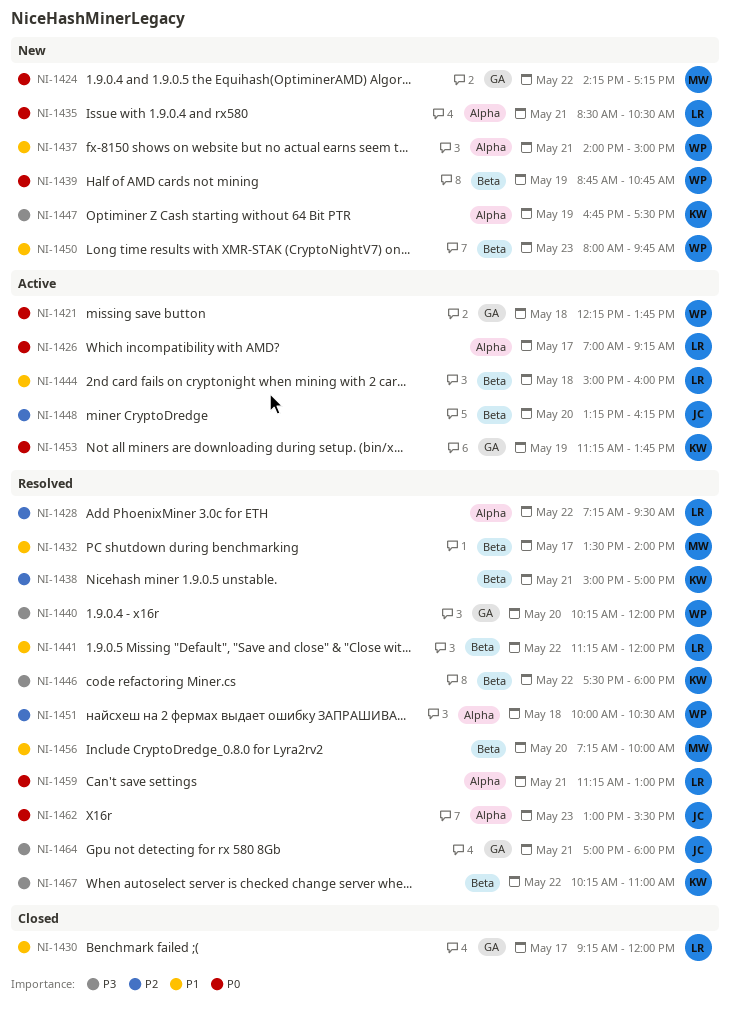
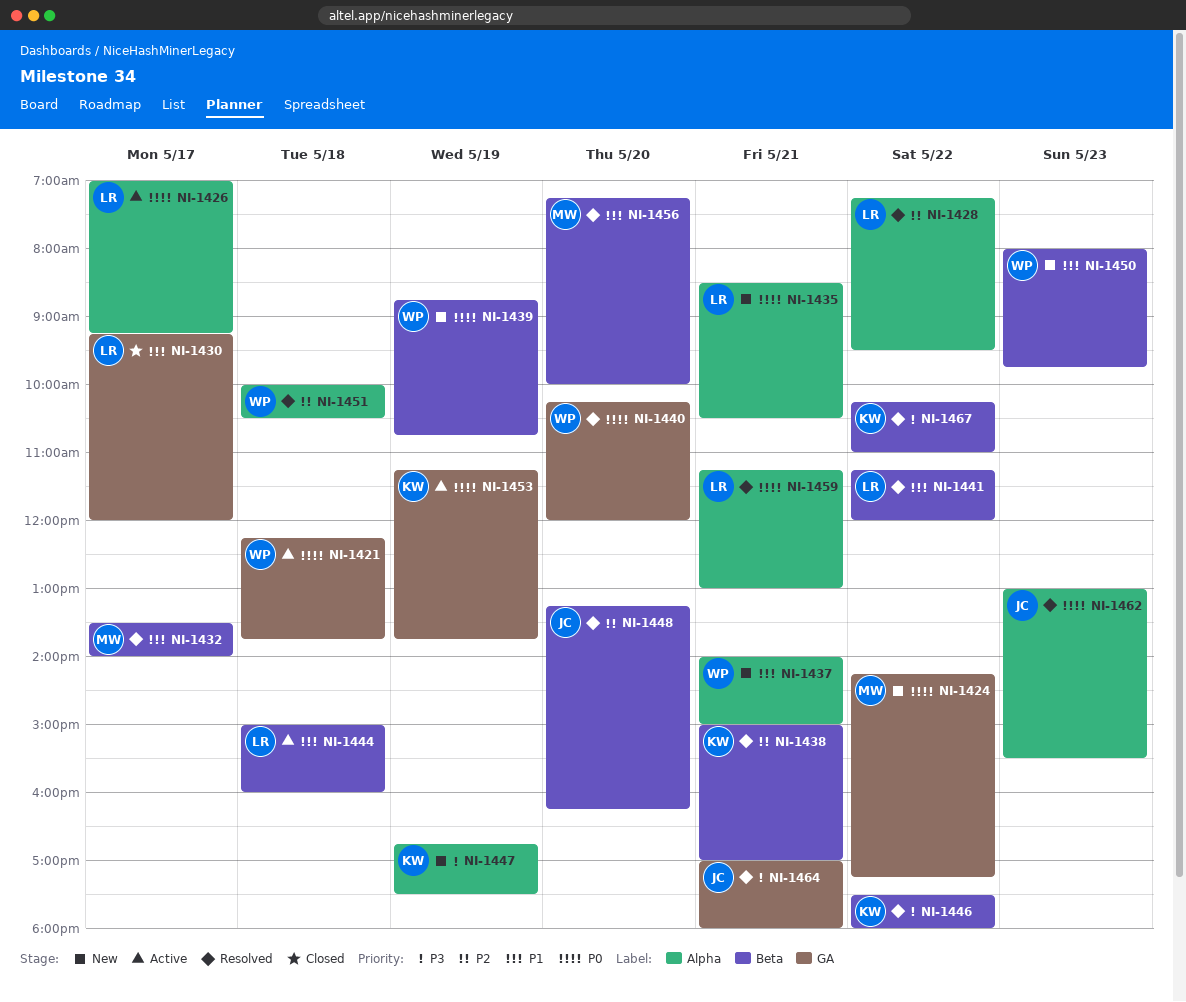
NI-1440, priority: P3 -> P0
NI-1448, status: Active -> Resolved

